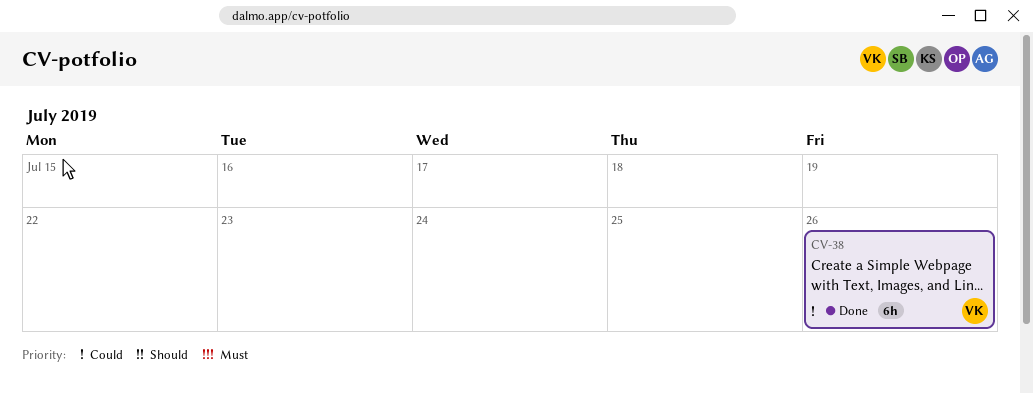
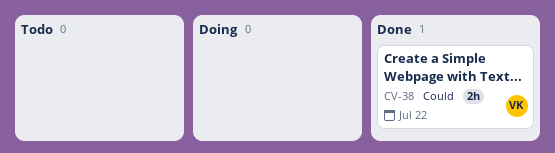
CV-38, estimate: 6h -> 2h
CV-38, due: Jul 26 -> Jul 22

